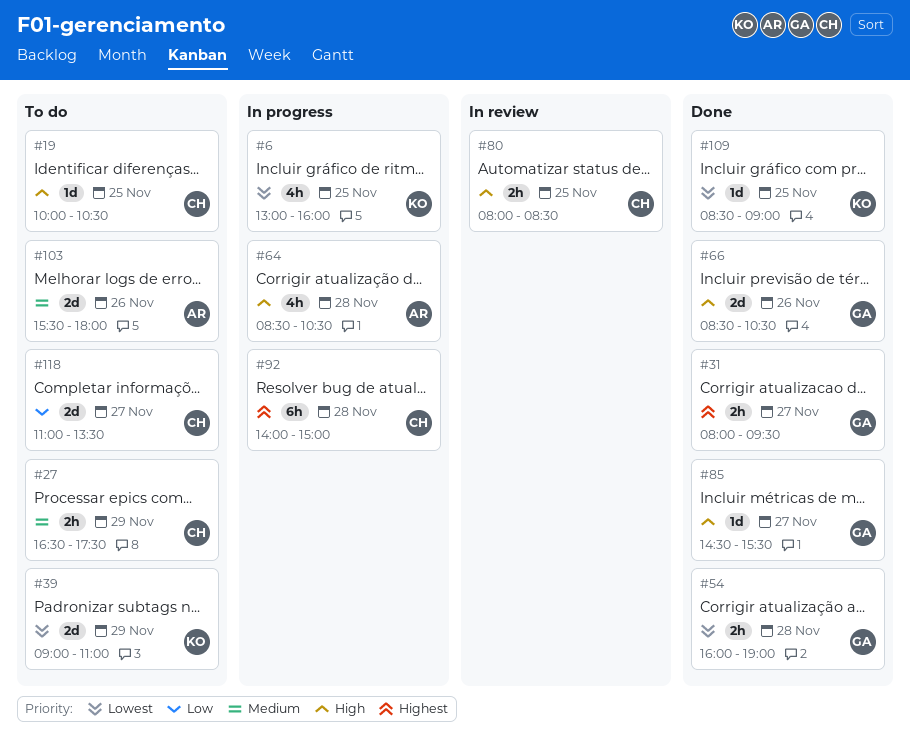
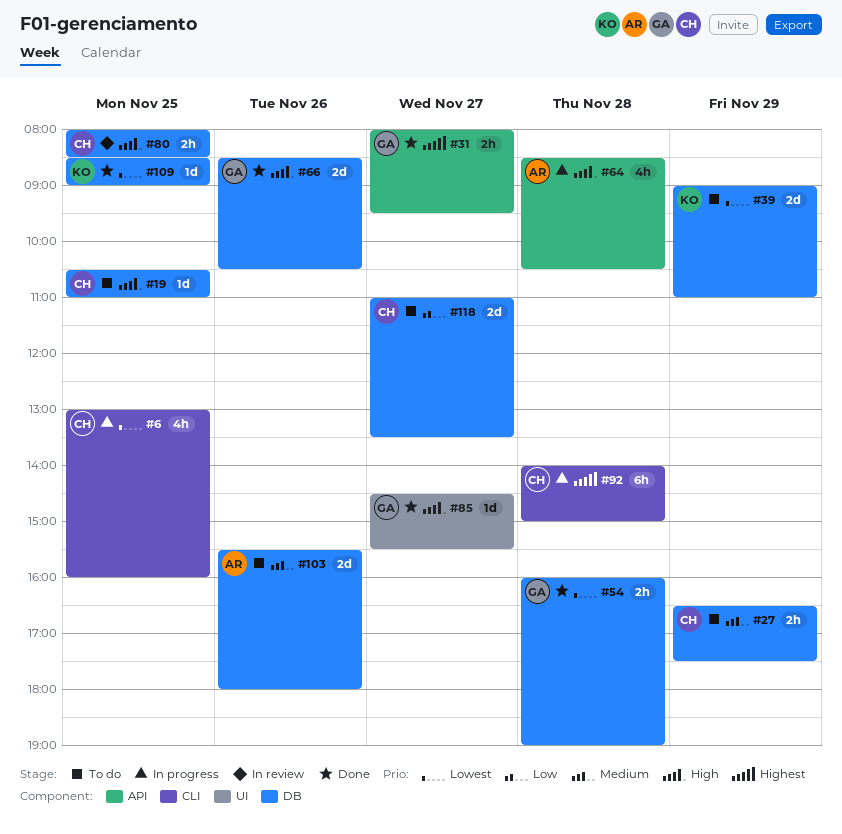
#6, owner: KO -> CH
#19, begins: 10:00 -> 10:30
#19, ends: 10:30 -> 11:00

